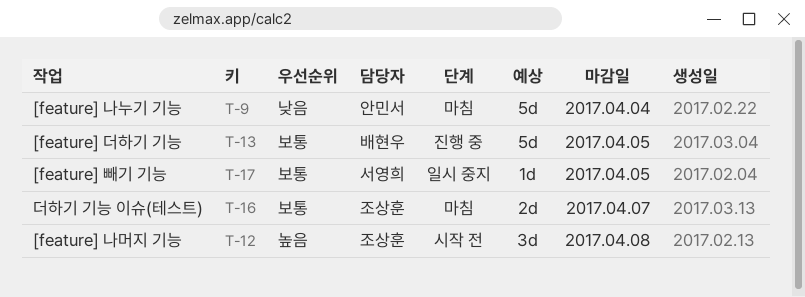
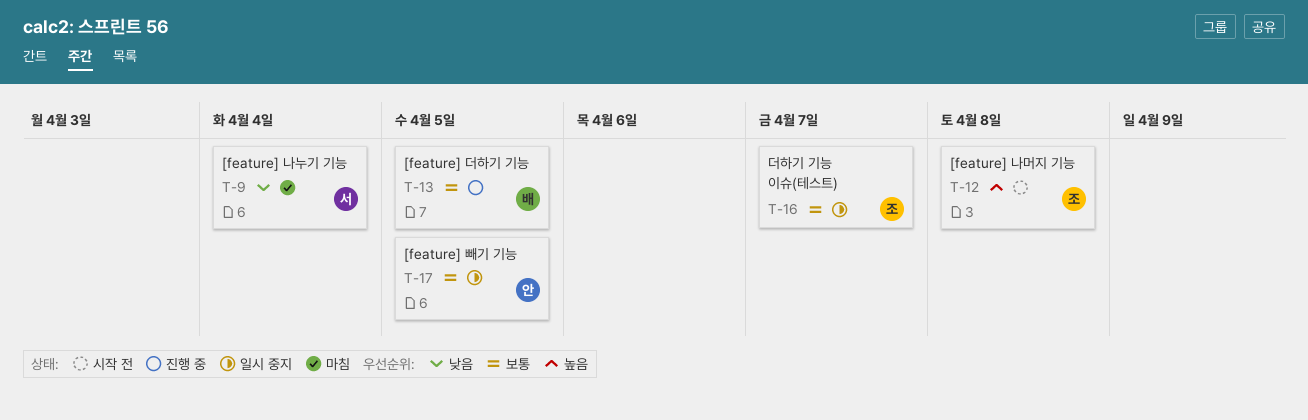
T-9, owner: 안민서 -> 서영희
T-16, status: 마침 -> 일시 중지
T-17, owner: 서영희 -> 안민서

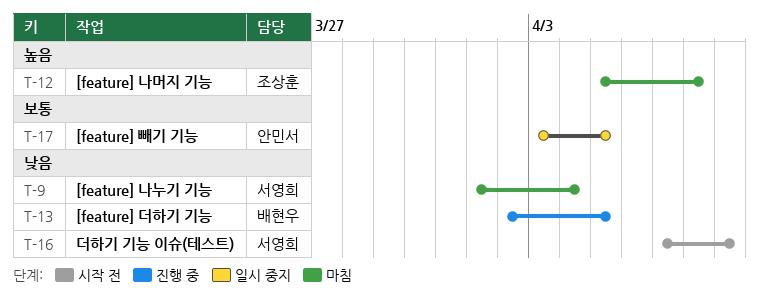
T-12, status: 시작 전 -> 마침
T-13, priority: 보통 -> 낮음
T-16, status: 일시 중지 -> 시작 전
T-16, owner: 조상훈 -> 서영희
T-16, priority: 보통 -> 낮음
T-16, due: Apr 7 -> Apr 9

